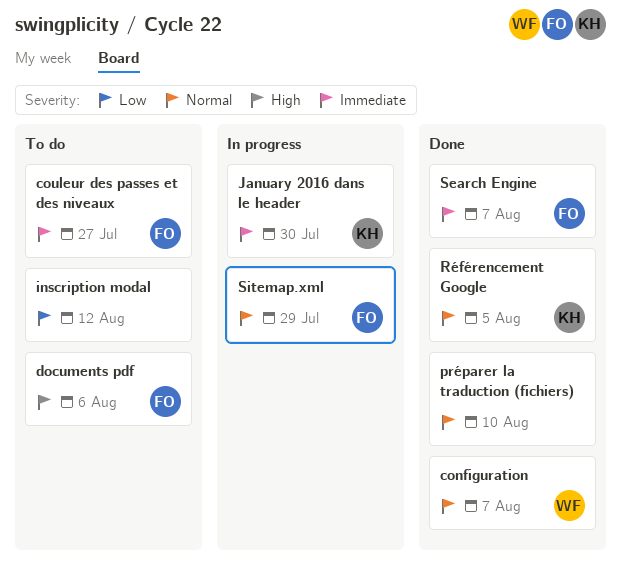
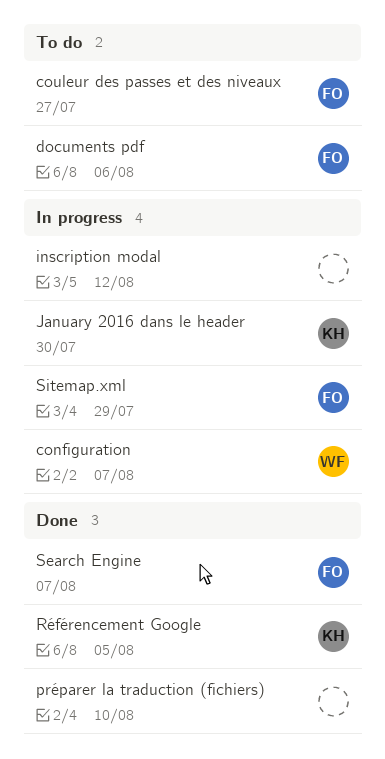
configuration, status: Done -> In progress
inscription modal, status: To do -> In progress

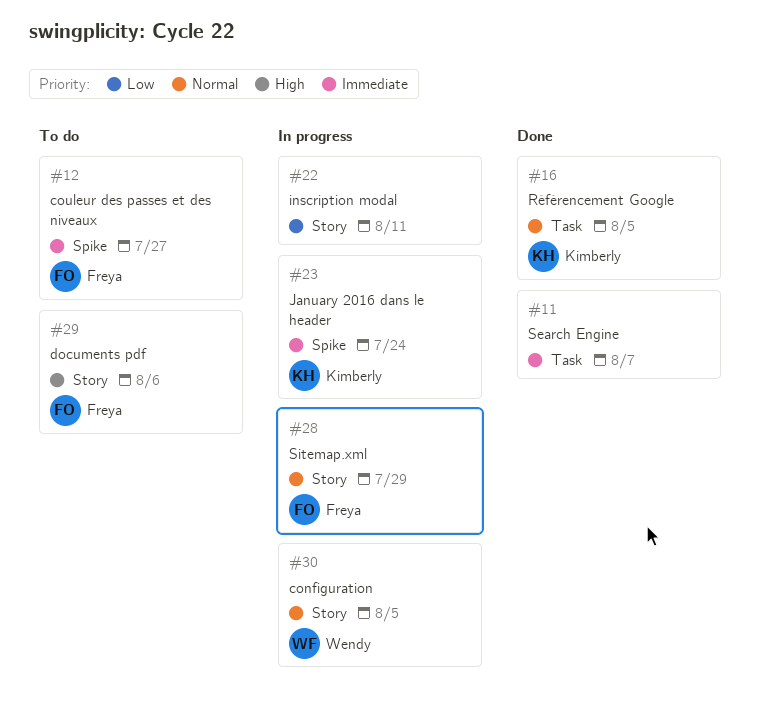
configuration, due: Aug 7 -> Aug 5
inscription modal, due: Aug 12 -> Aug 11
January 2016 dans le header, due: Jul 30 -> Jul 24
préparer la traduction (fichiers): present -> none
Search Engine, owner: Freya -> none

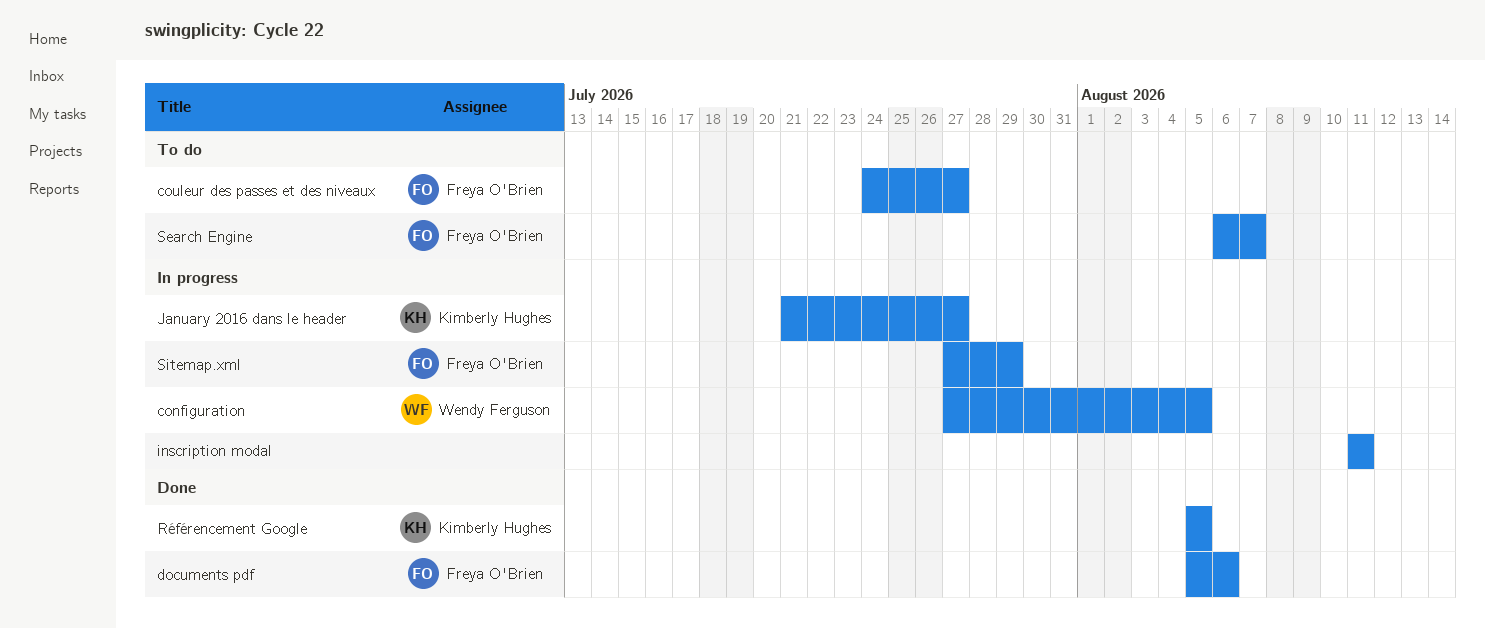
documents pdf, status: To do -> Done
January 2016 dans le header, due: Jul 24 -> Jul 27
Search Engine, status: Done -> To do
Search Engine, owner: none -> Freya O'Brien

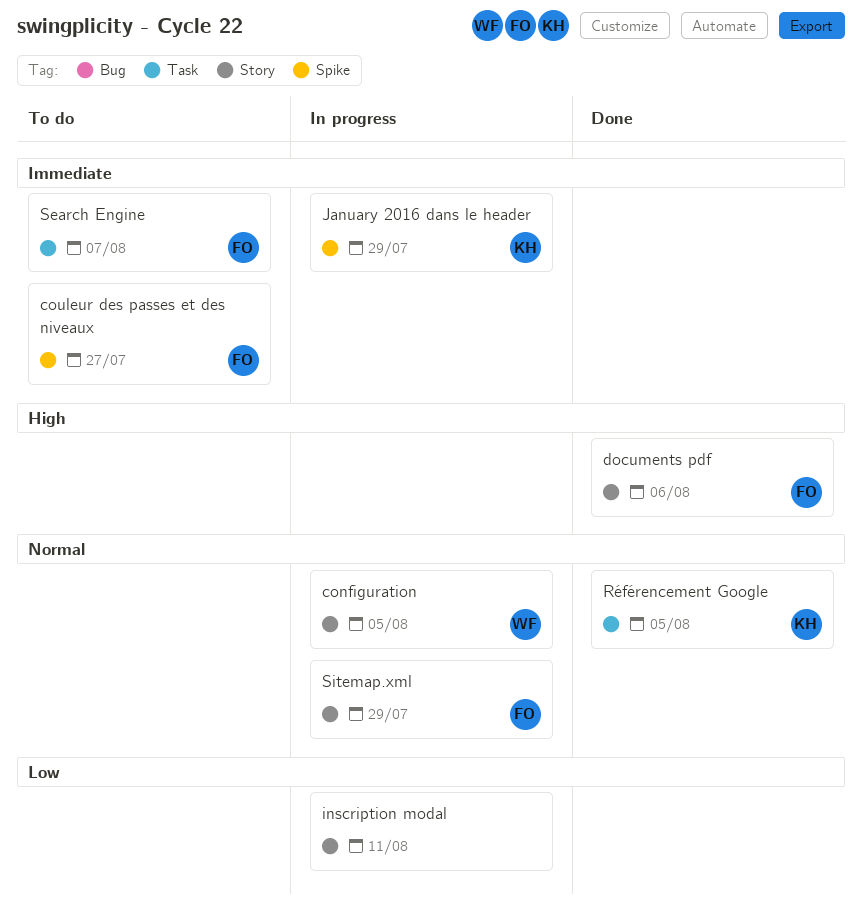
January 2016 dans le header, due: Jul 27 -> Jul 29

